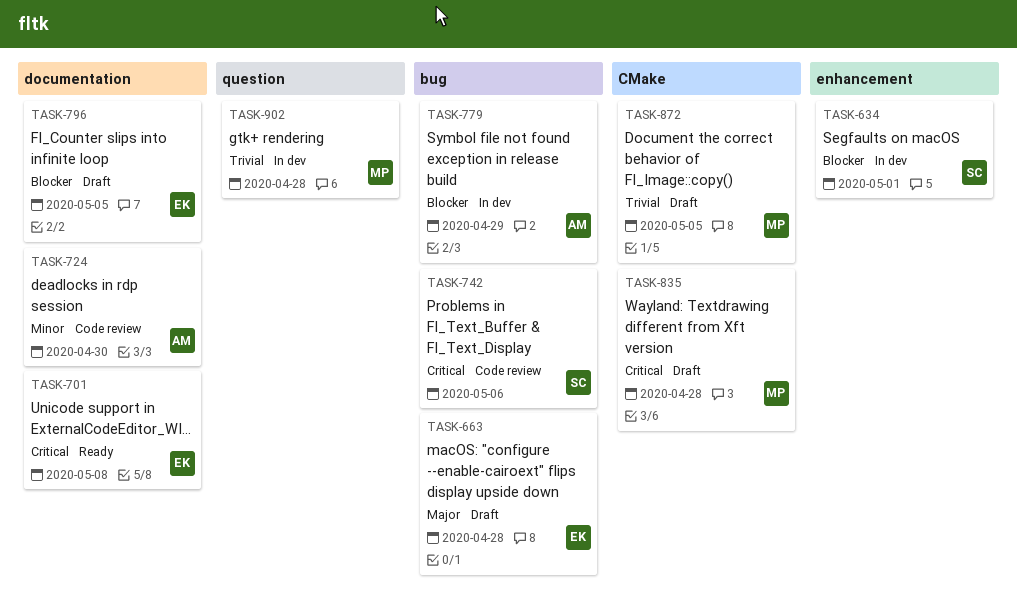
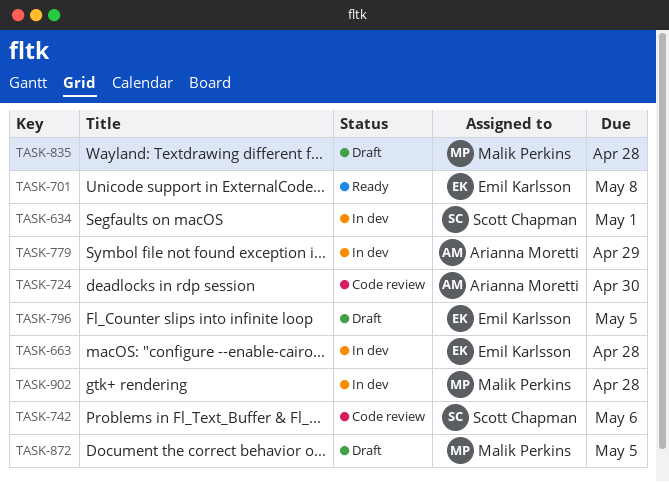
TASK-663, status: Draft -> In dev

